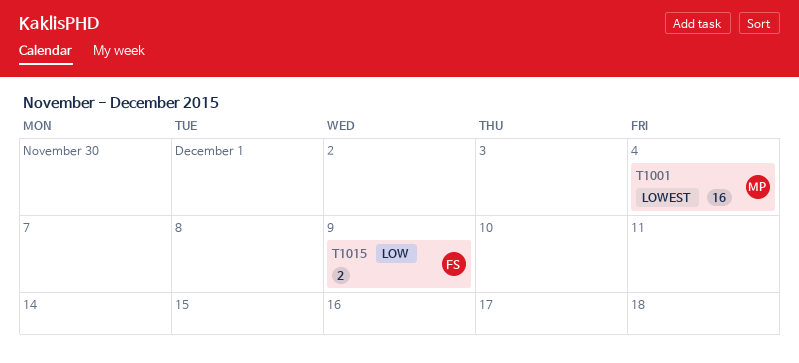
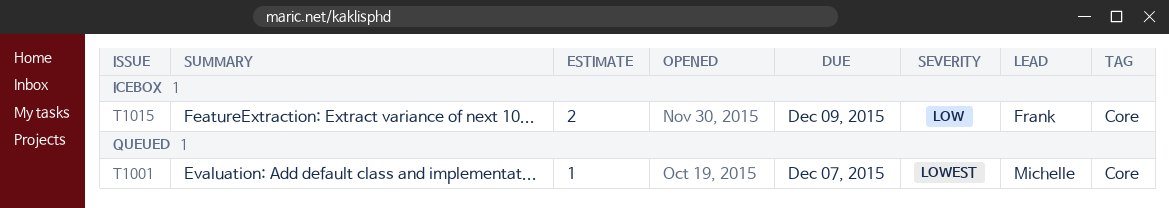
T1001, estimate: 16 -> 1
T1001, due: Dec 4 -> Dec 7

